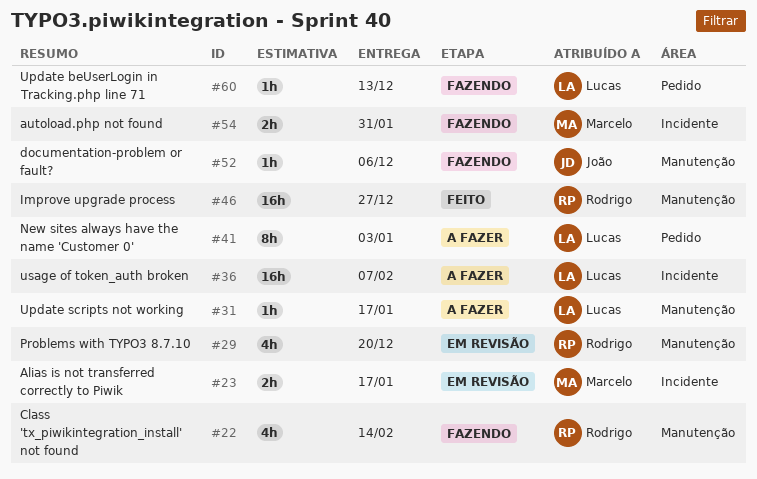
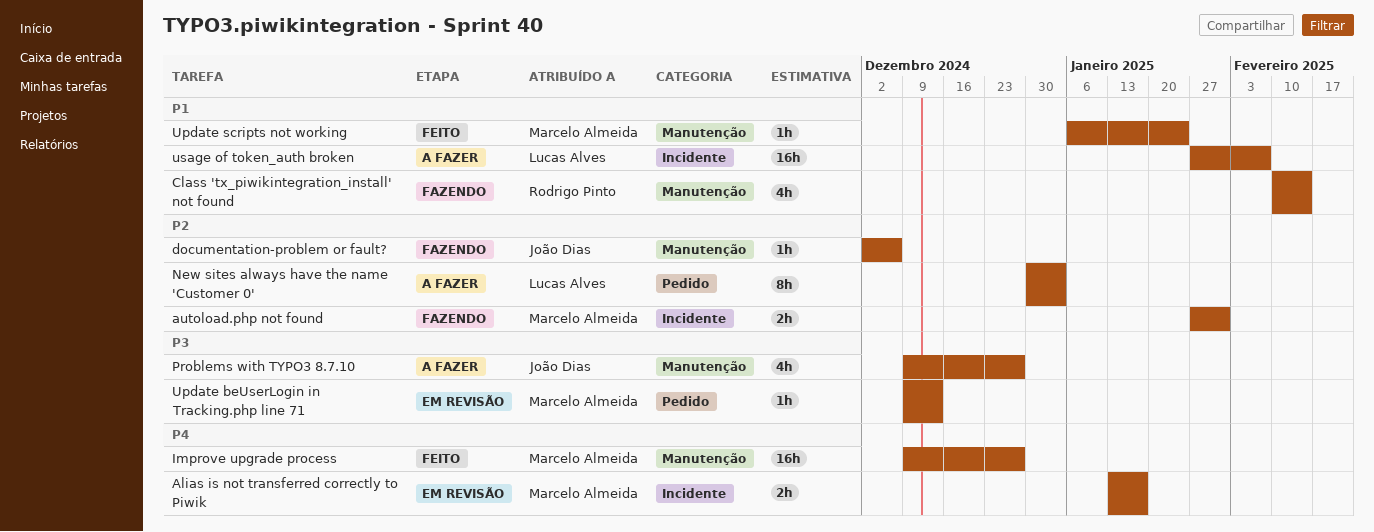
Improve upgrade process, owner: Rodrigo Pinto -> Marcelo Almeida
Problems with TYPO3 8.7.10, status: Em revisão -> A fazer
Problems with TYPO3 8.7.10, owner: Rodrigo Pinto -> João Dias
Problems with TYPO3 8.7.10, due: Dec 20 -> Dec 27
Update beUserLogin in Tracking.php line 71, status: Fazendo -> Em revisão
Update beUserLogin in Tracking.php line 71, owner: Lucas Alves -> Marcelo Almeida
Update scripts not working, status: A fazer -> Feito
Update scripts not working, owner: Lucas Alves -> Marcelo Almeida
Update scripts not working, due: Jan 17 -> Jan 24

